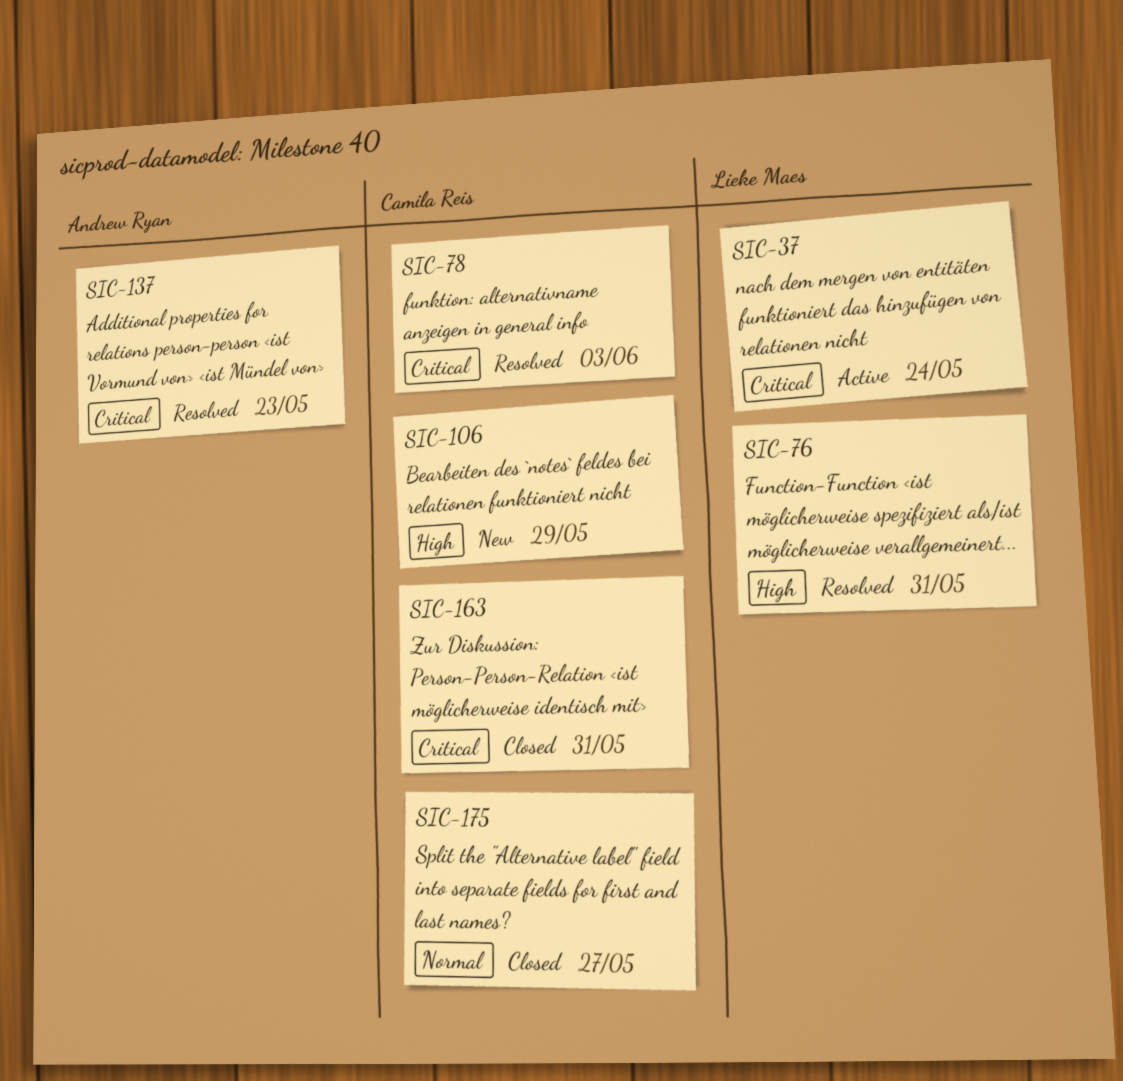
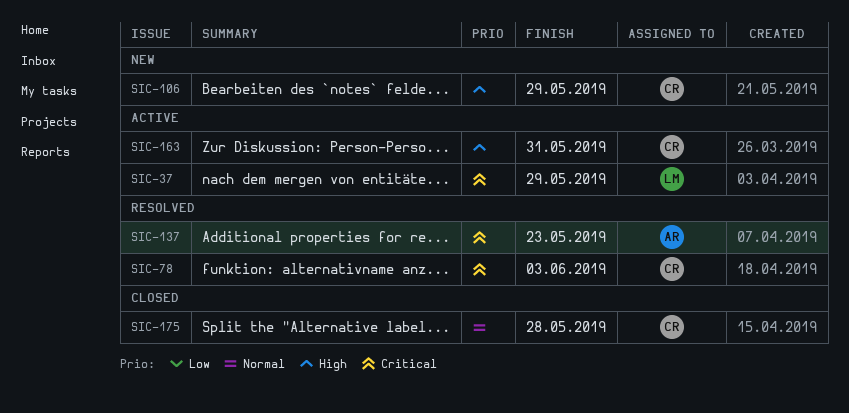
SIC-37, due: May 24 -> May 29
SIC-76: present -> none
SIC-163, status: Closed -> Active
SIC-163, priority: Critical -> High
SIC-175, due: May 27 -> May 28

